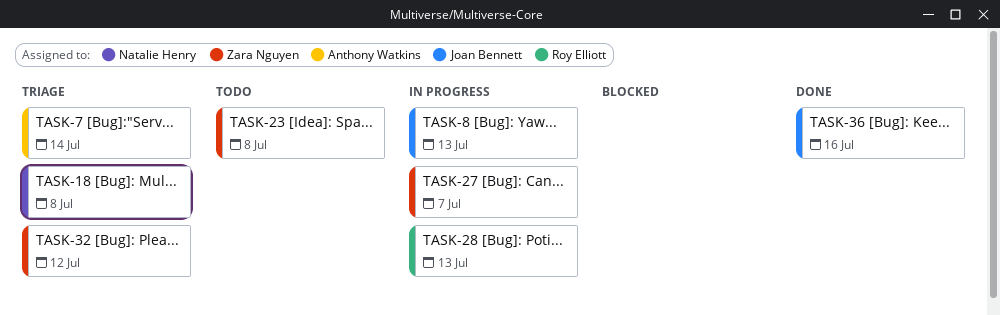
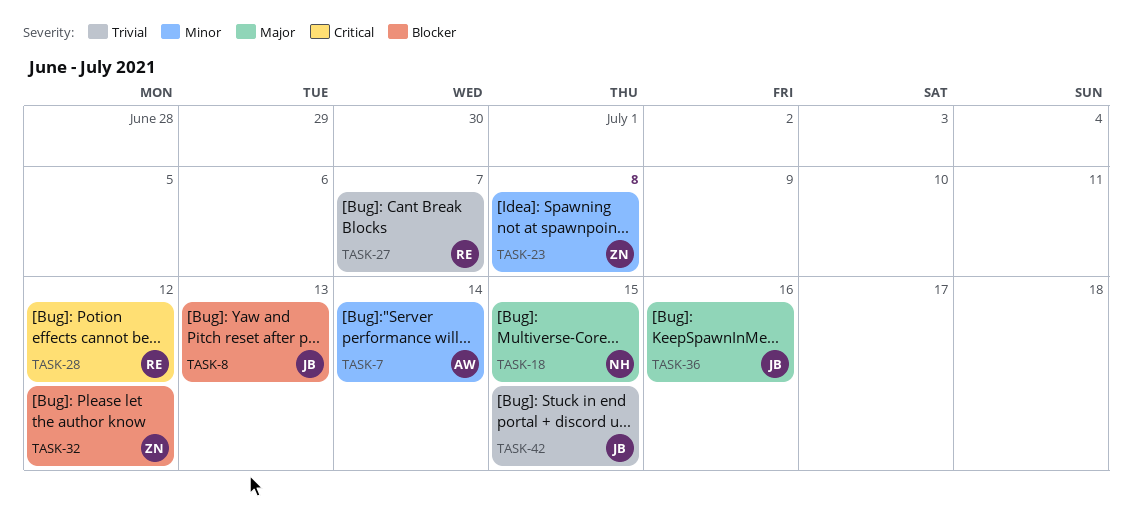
TASK-18, due: Jul 8 -> Jul 15
TASK-27, owner: Zara Nguyen -> Roy Elliott
TASK-28, due: Jul 13 -> Jul 12
TASK-42: none -> present

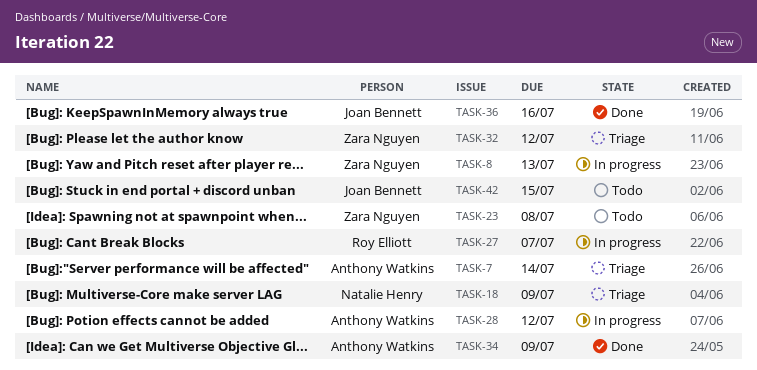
TASK-8, owner: Joan Bennett -> Zara Nguyen
TASK-18, due: Jul 15 -> Jul 9
TASK-28, owner: Roy Elliott -> Anthony Watkins
TASK-34: none -> present

